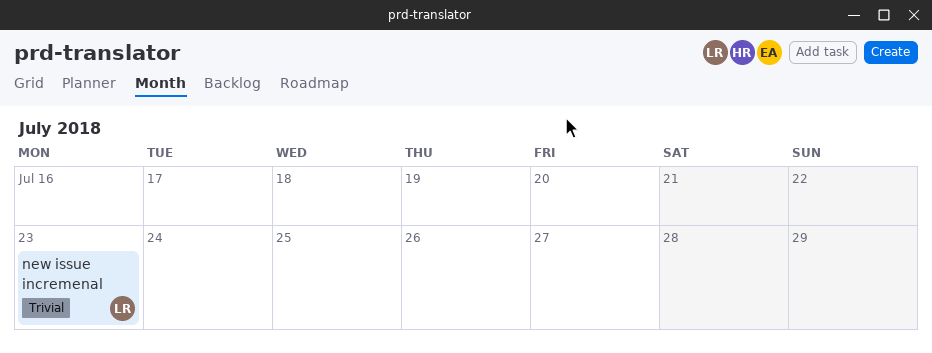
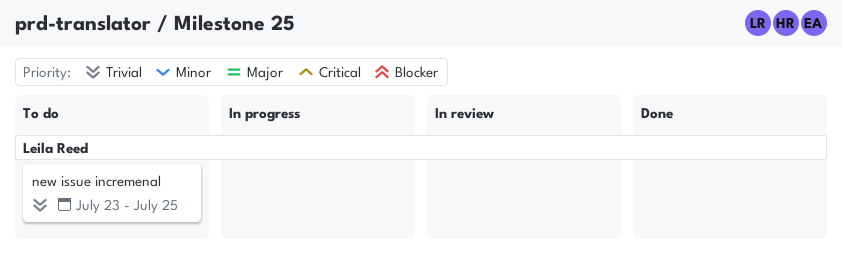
new issue incremenal, due: Jul 23 -> Jul 25

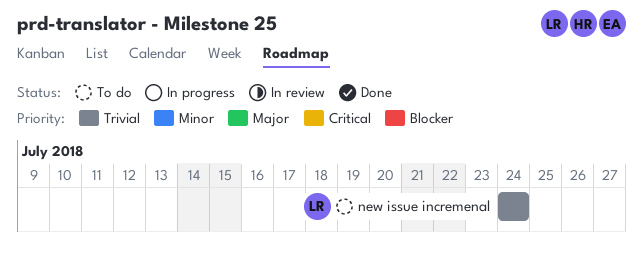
new issue incremenal, start: Jul 23 -> Jul 24
new issue incremenal, due: Jul 25 -> Jul 24

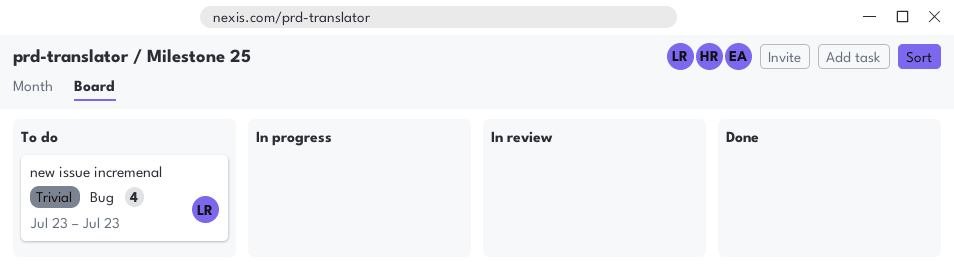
new issue incremenal, start: Jul 24 -> Jul 23
new issue incremenal, due: Jul 24 -> Jul 23

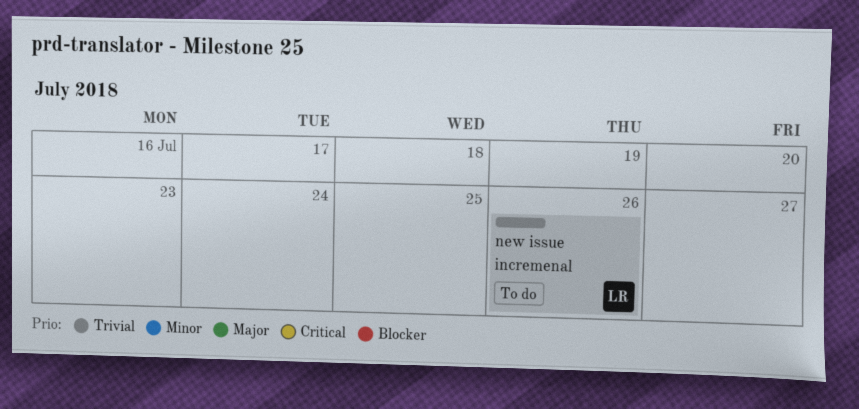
new issue incremenal, due: Jul 23 -> Jul 26

